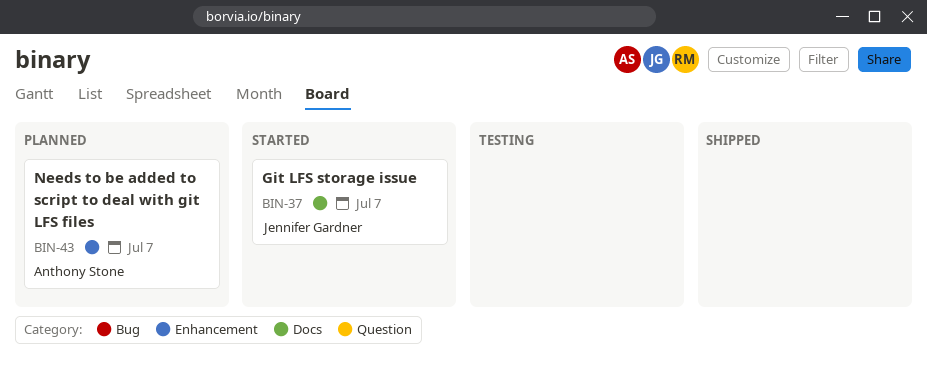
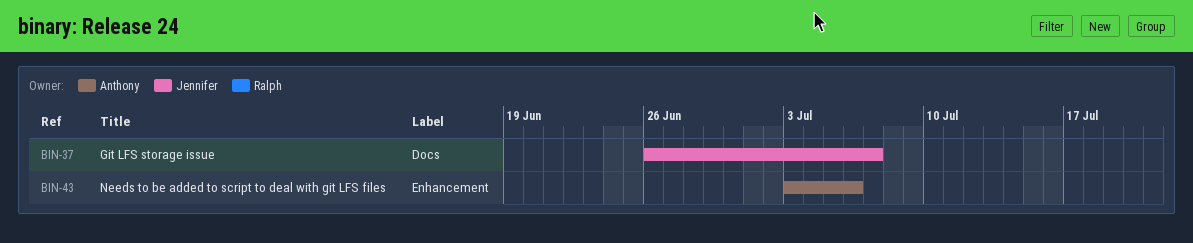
BIN-43, due: Jul 7 -> Jul 6

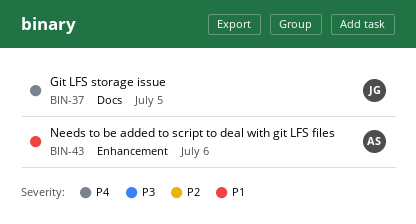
BIN-37, due: Jul 7 -> Jul 5

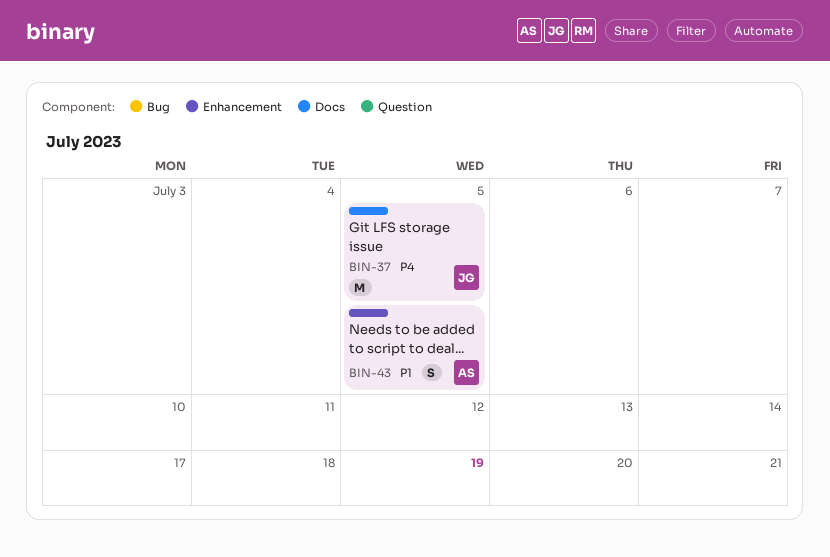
BIN-43, due: Jul 6 -> Jul 5

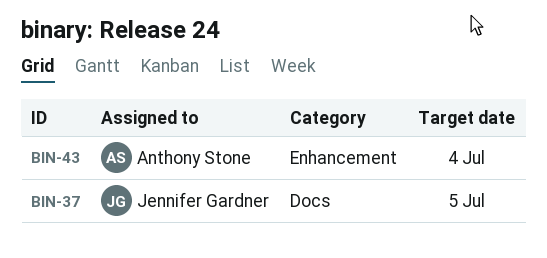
BIN-43, due: Jul 5 -> Jul 4

